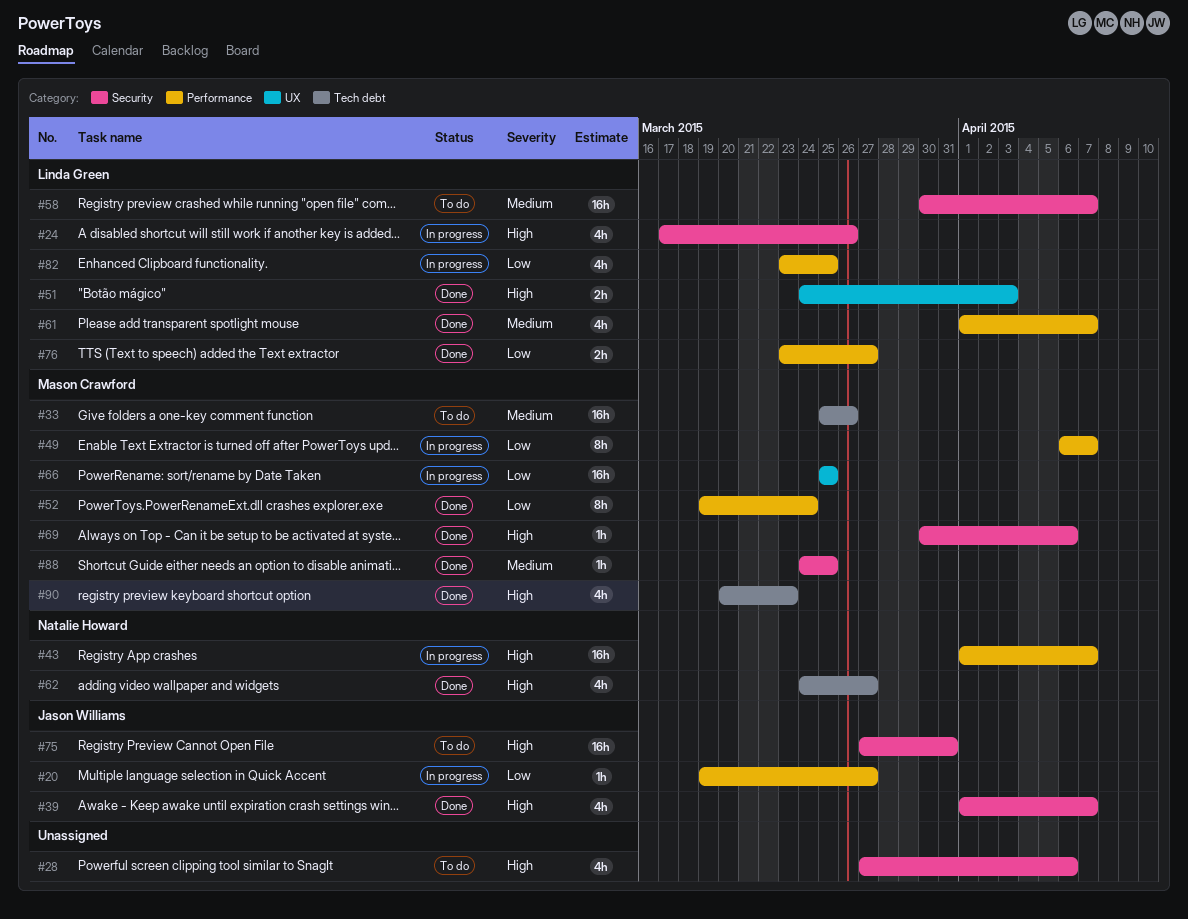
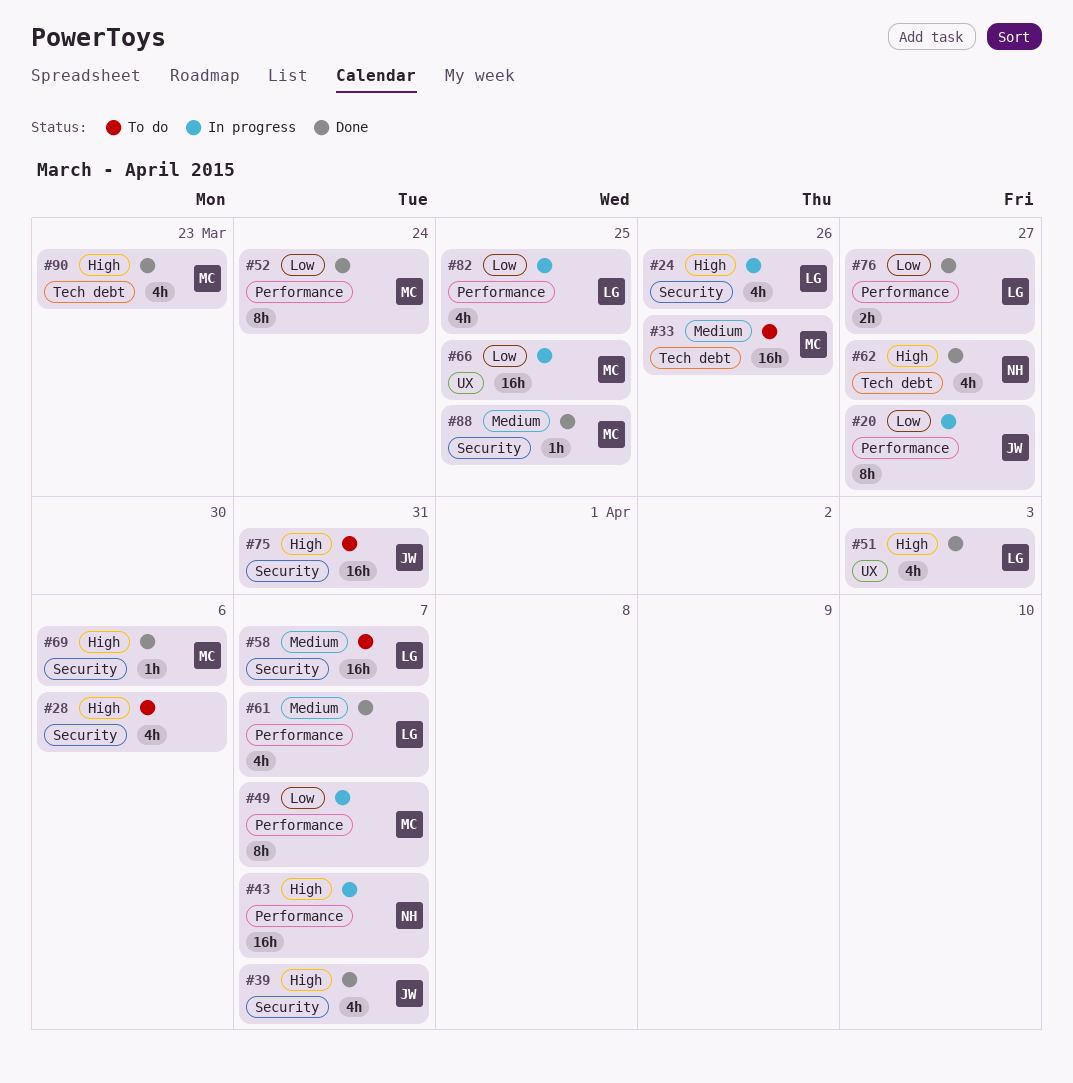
#20, estimate: 1h -> 8h
#51, estimate: 2h -> 4h

